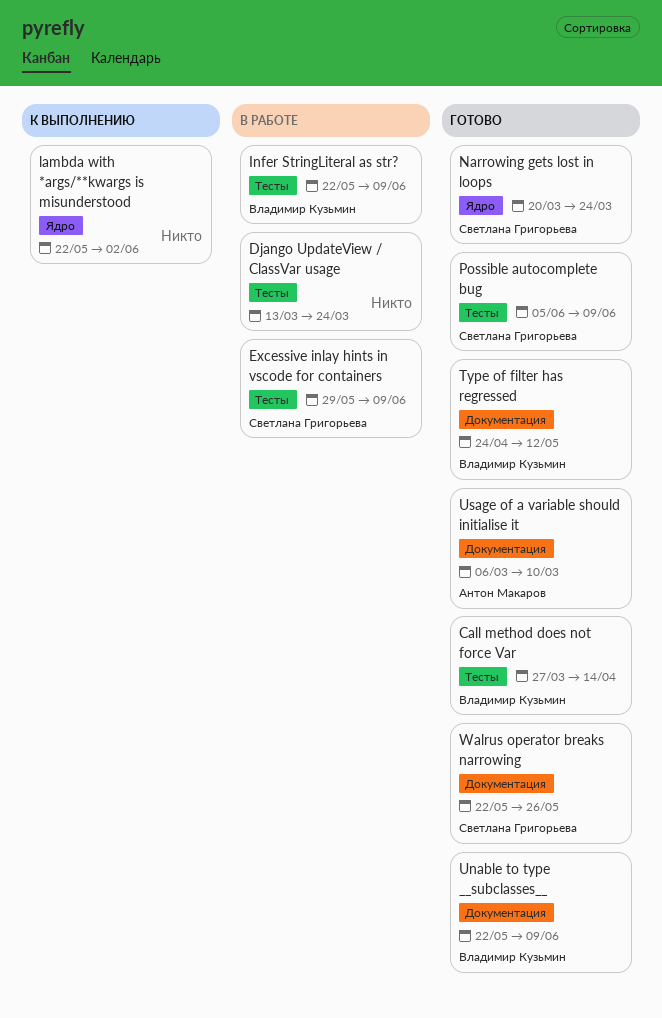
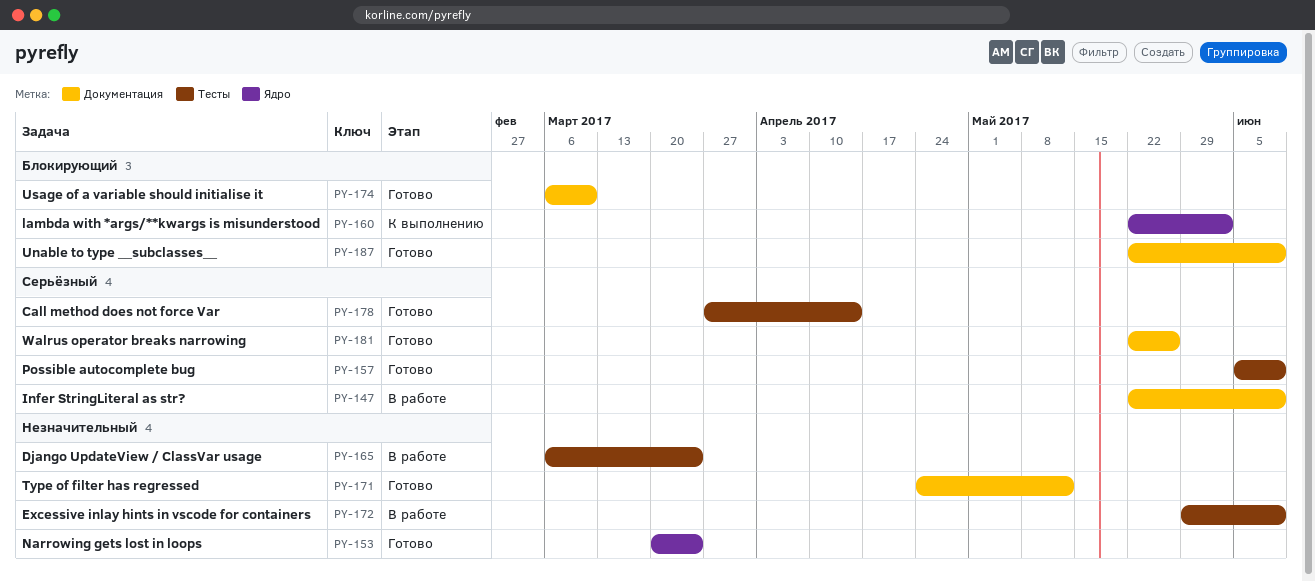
Django UpdateView / ClassVar usage, start: Mar 13 -> Mar 6
Infer StringLiteral as str?, label: Тесты -> Документация

